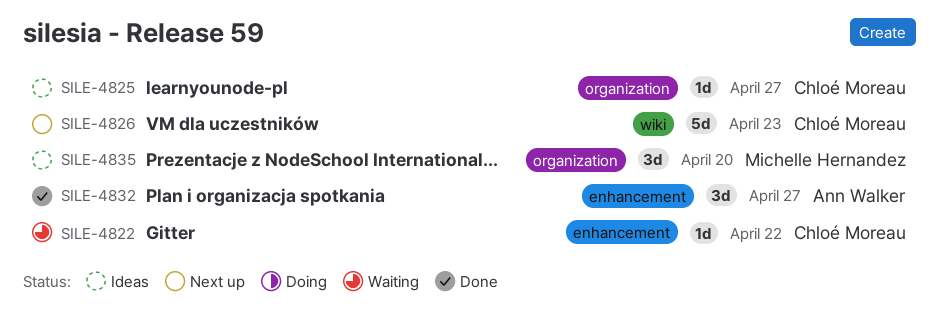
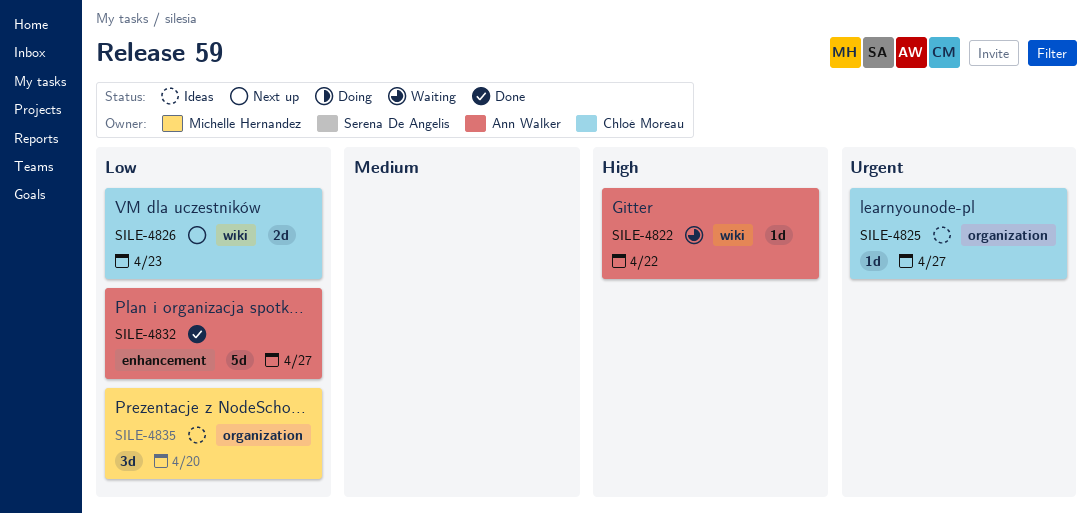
SILE-4822, owner: Chloé Moreau -> Ann Walker
SILE-4822, label: enhancement -> wiki
SILE-4826, estimate: 5d -> 2d
SILE-4832, estimate: 3d -> 5d

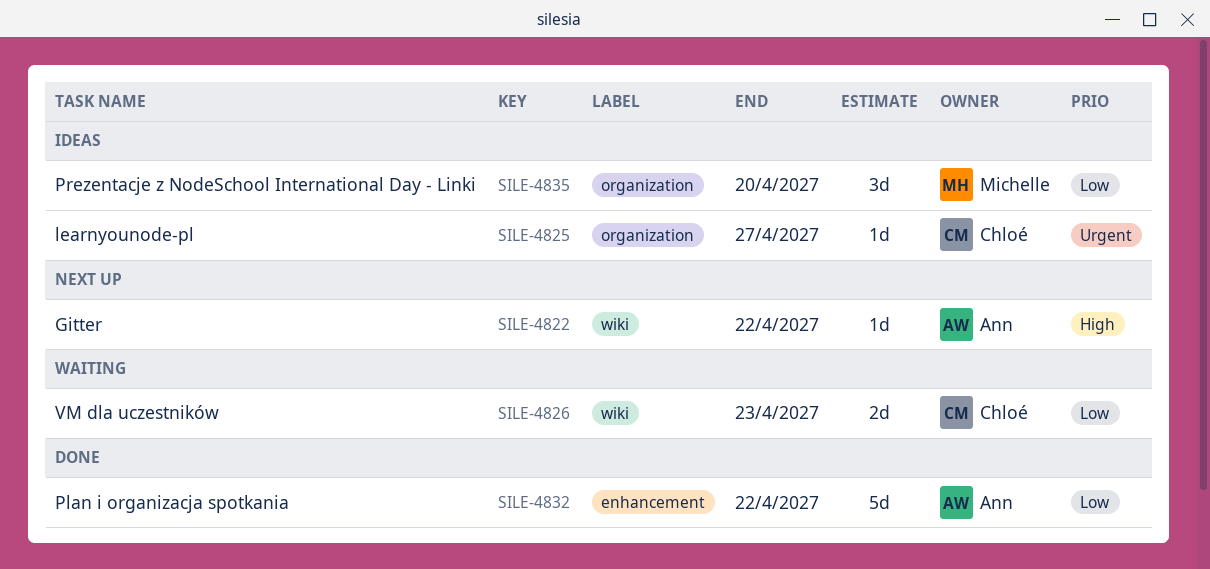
SILE-4822, status: Waiting -> Next up
SILE-4826, status: Next up -> Waiting
SILE-4832, due: Apr 27 -> Apr 22

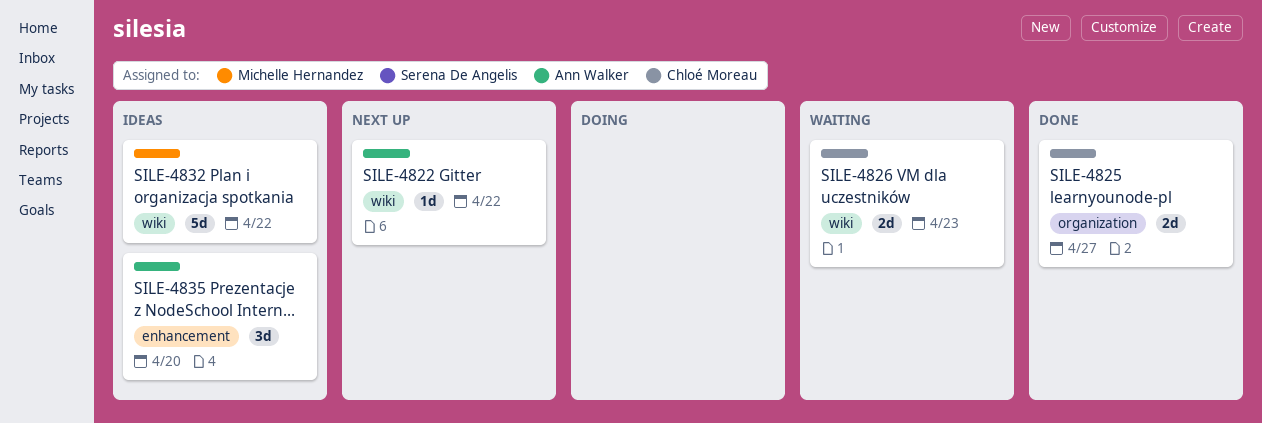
SILE-4825, status: Ideas -> Done
SILE-4825, estimate: 1d -> 2d
SILE-4832, status: Done -> Ideas
SILE-4832, owner: Ann Walker -> Michelle Hernandez
SILE-4832, label: enhancement -> wiki
SILE-4835, owner: Michelle Hernandez -> Ann Walker
SILE-4835, label: organization -> enhancement

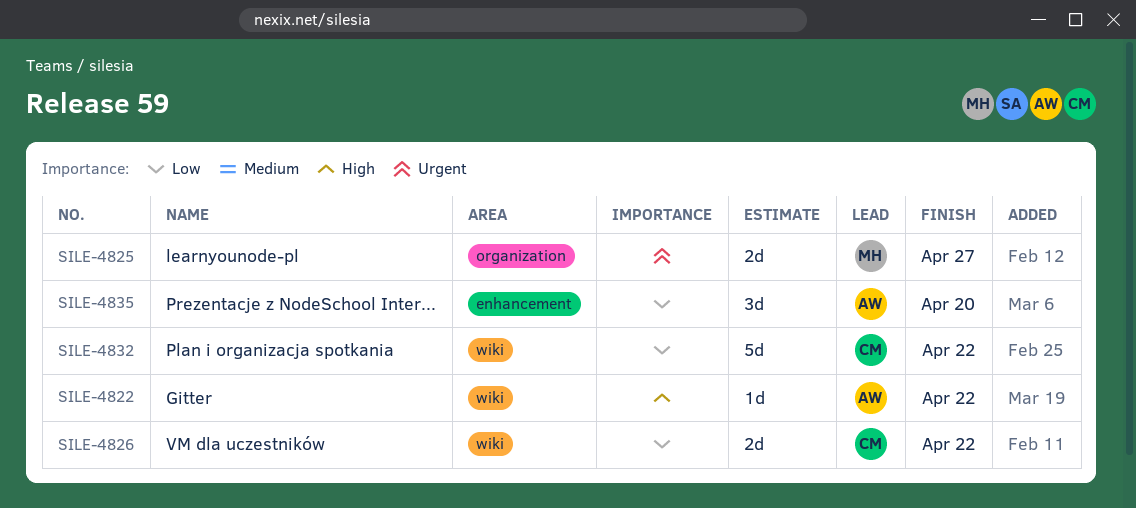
SILE-4825, owner: Chloé Moreau -> Michelle Hernandez
SILE-4826, due: Apr 23 -> Apr 22
SILE-4832, owner: Michelle Hernandez -> Chloé Moreau

